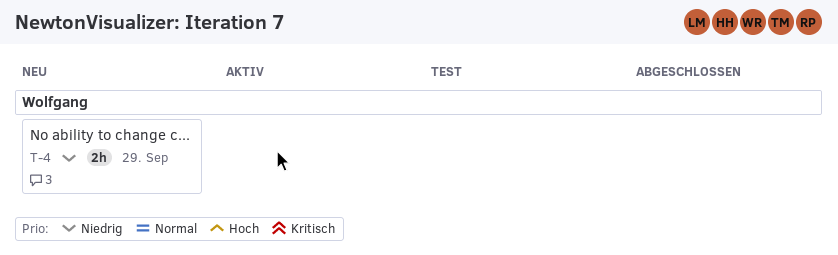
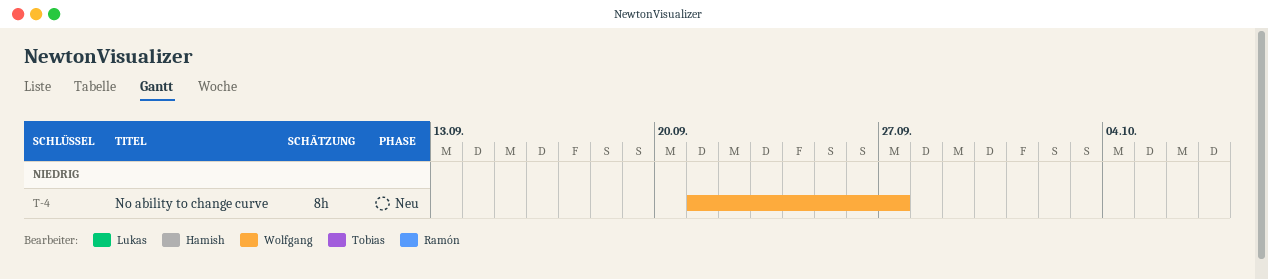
T-4, estimate: 2h -> 8h
T-4, due: Sep 29 -> Sep 27

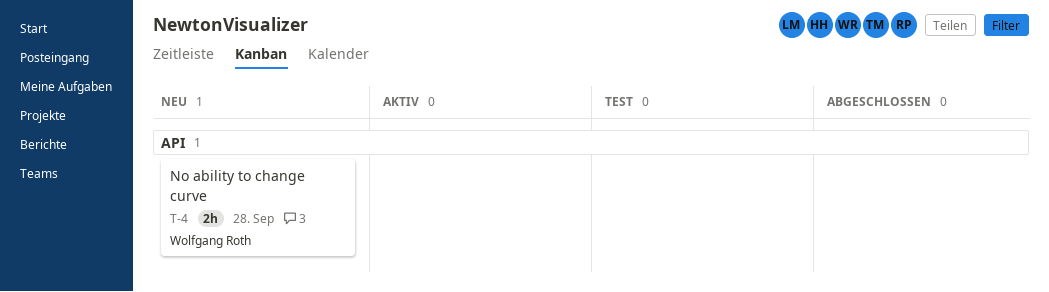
T-4, estimate: 8h -> 2h
T-4, due: Sep 27 -> Sep 28

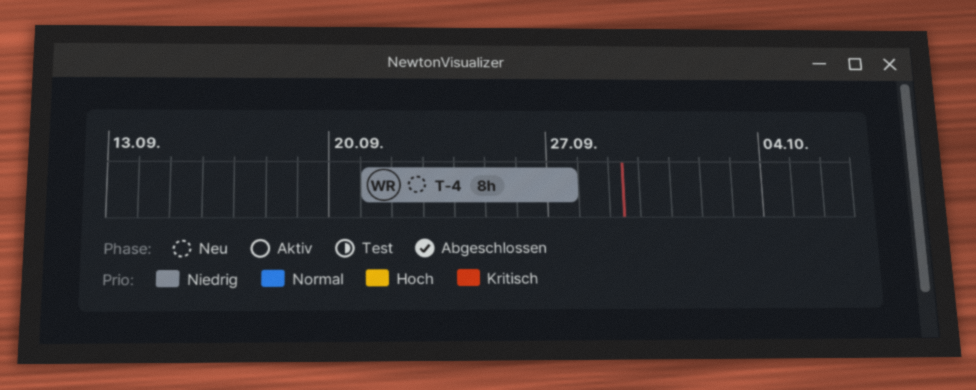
T-4, estimate: 2h -> 8h
T-4, due: Sep 28 -> Sep 27

